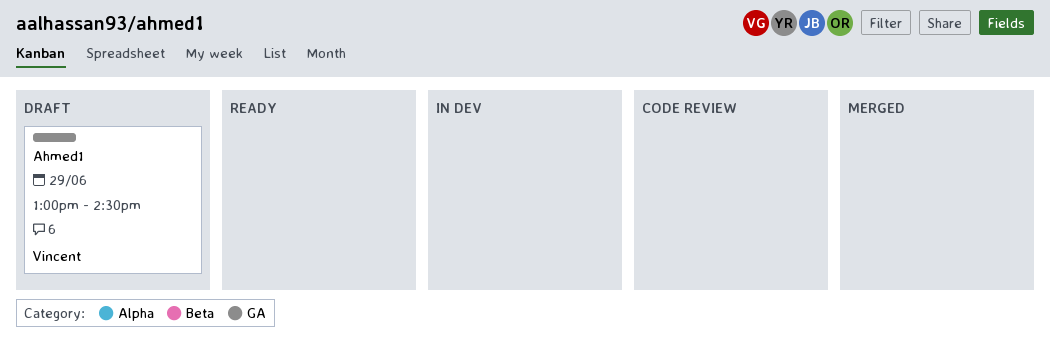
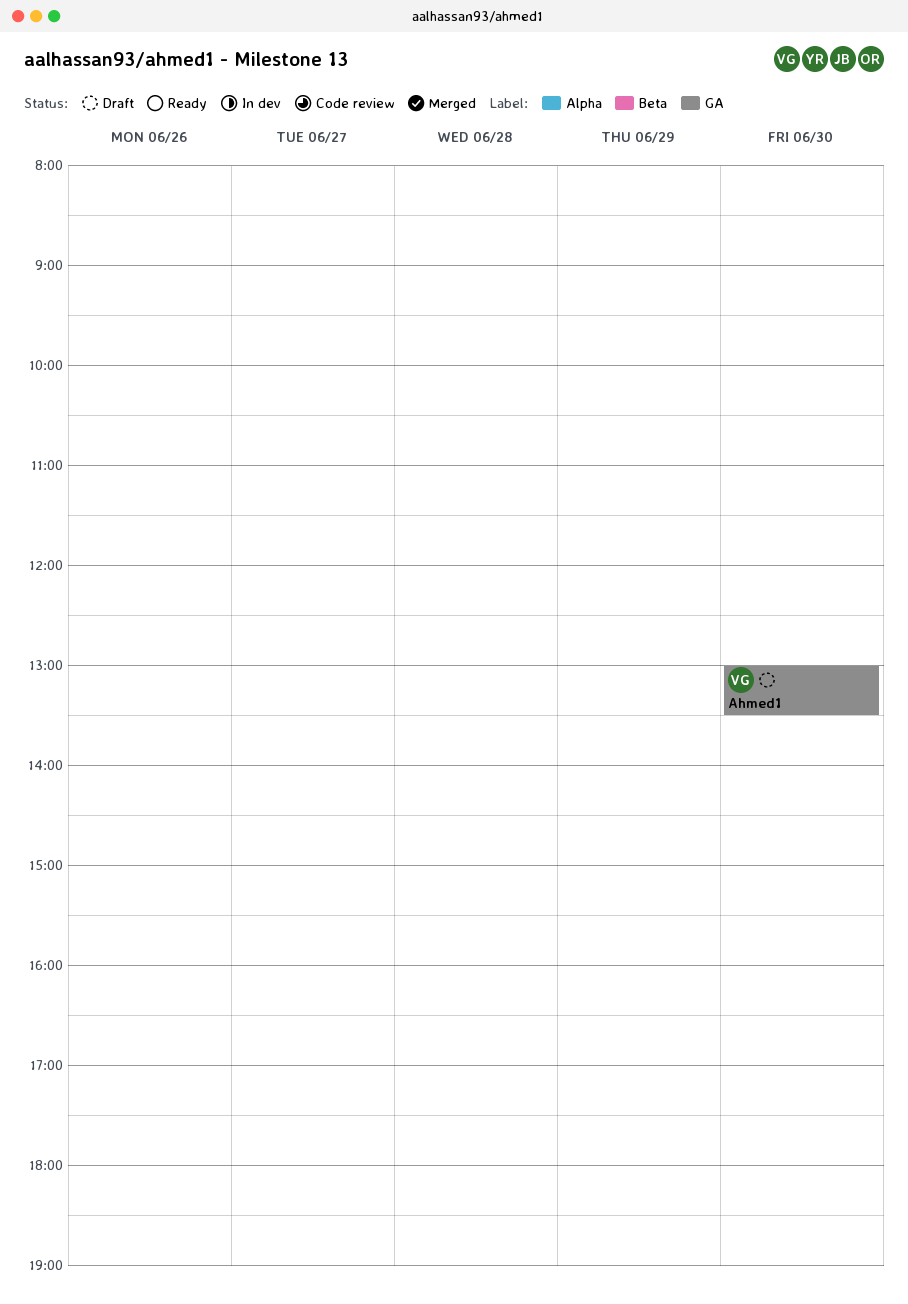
Ahmed1, day: Jun 29 -> Jun 30
Ahmed1, ends: 14:30 -> 13:30

